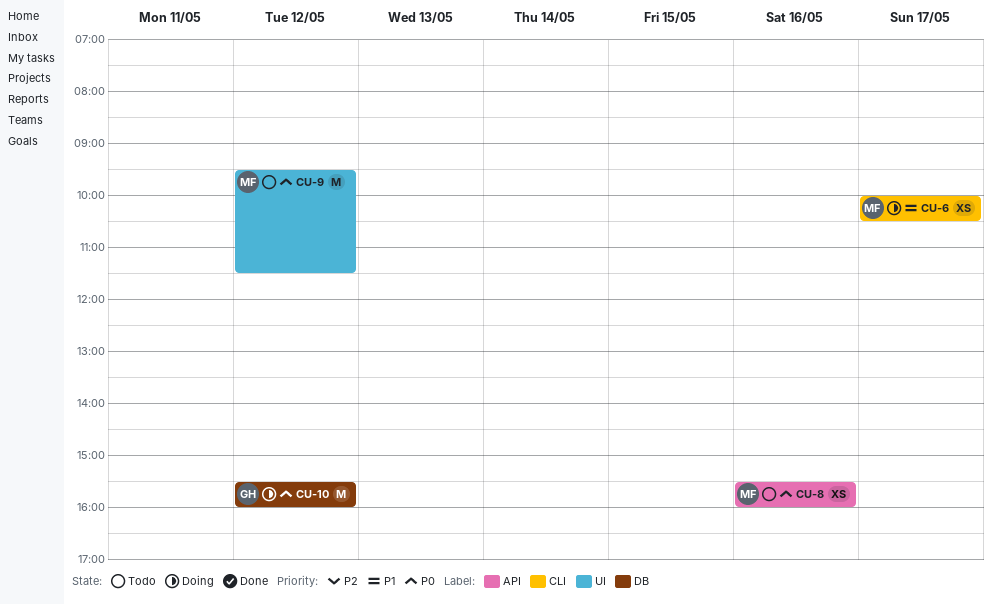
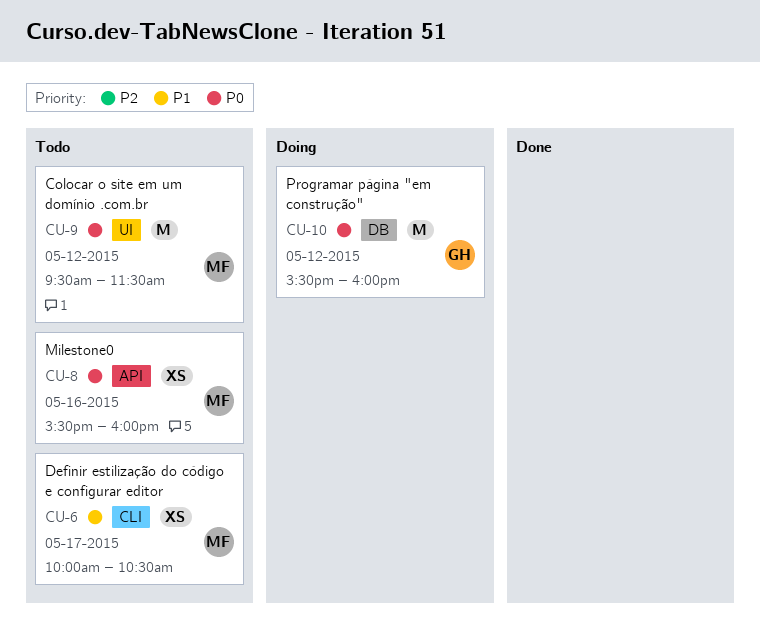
CU-6, status: Doing -> Todo

